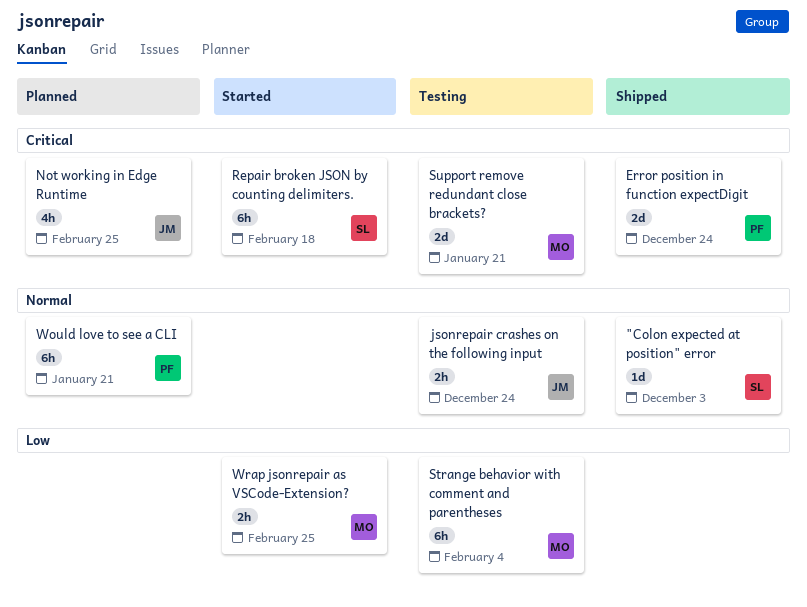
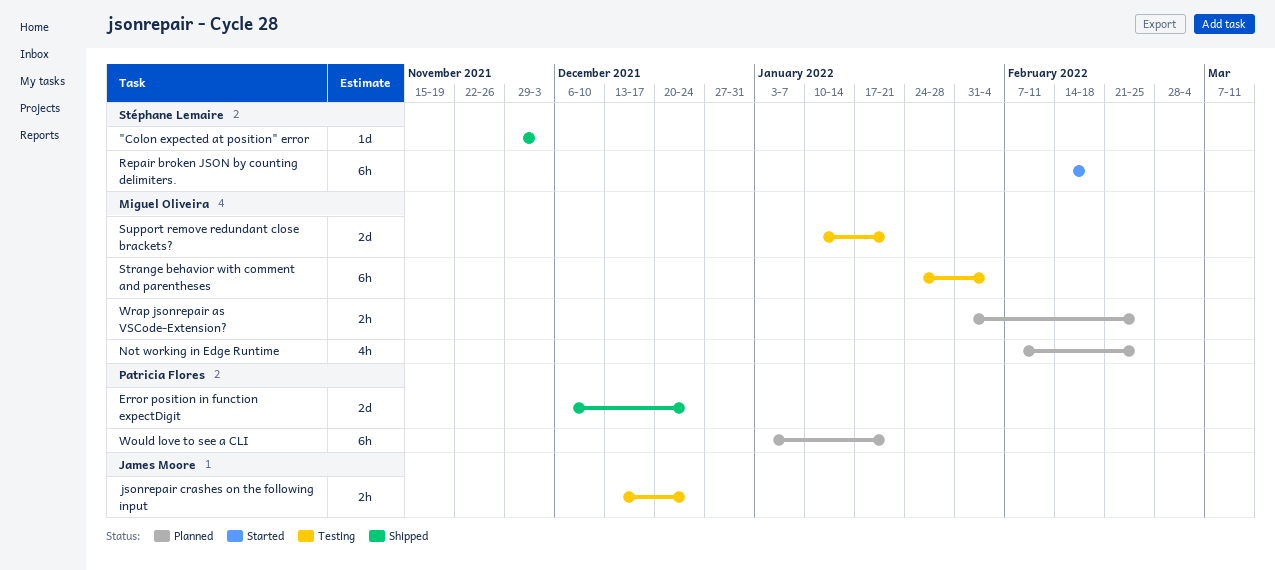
Not working in Edge Runtime, owner: James Moore -> Miguel Oliveira
Wrap jsonrepair as VSCode-Extension?, status: Started -> Planned

